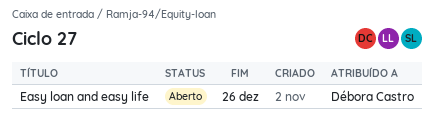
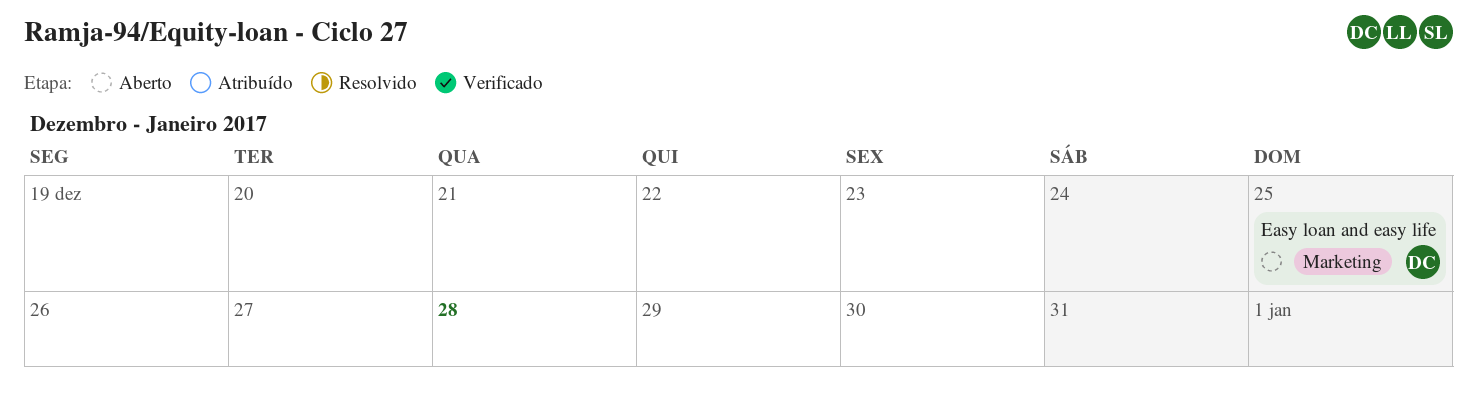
Easy loan and easy life, due: Dec 26 -> Dec 25

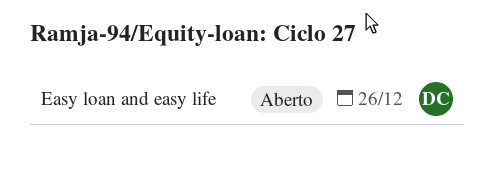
Easy loan and easy life, due: Dec 25 -> Dec 26

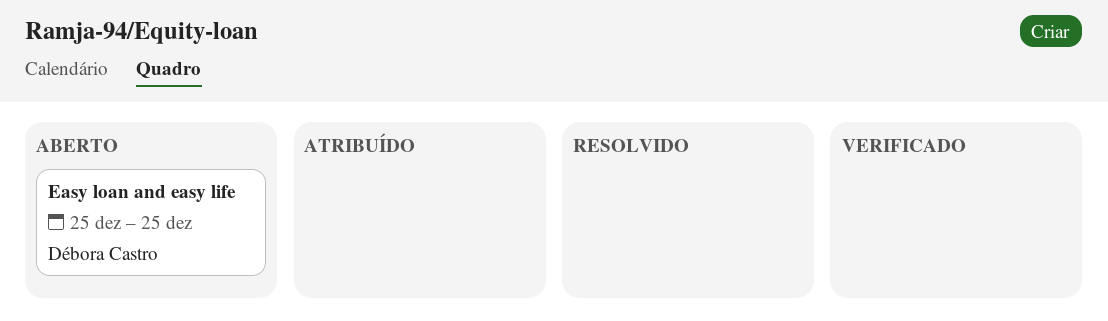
Easy loan and easy life, due: Dec 26 -> Dec 25

